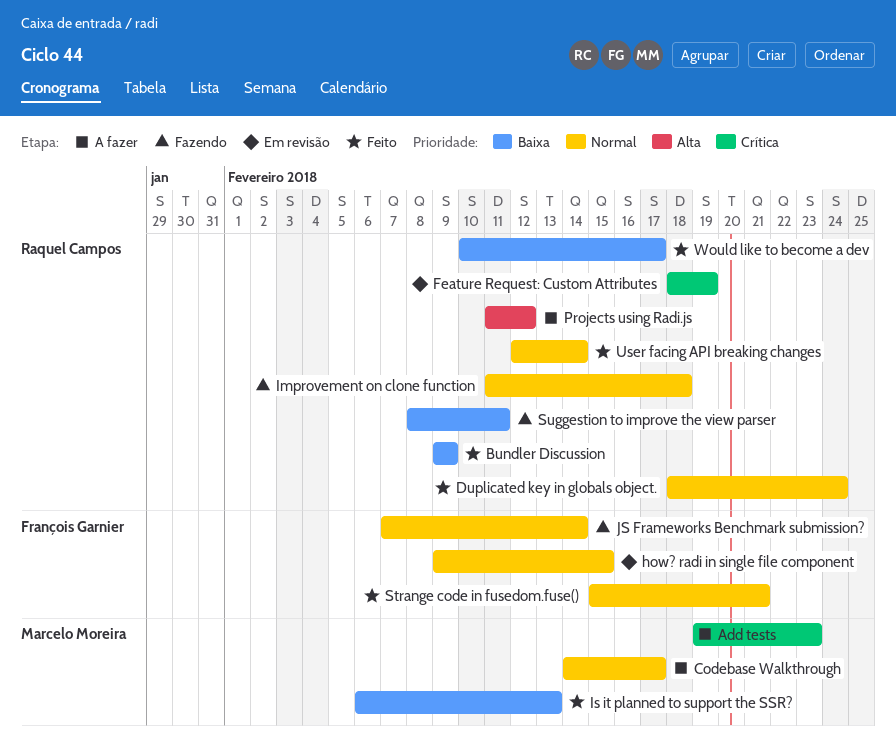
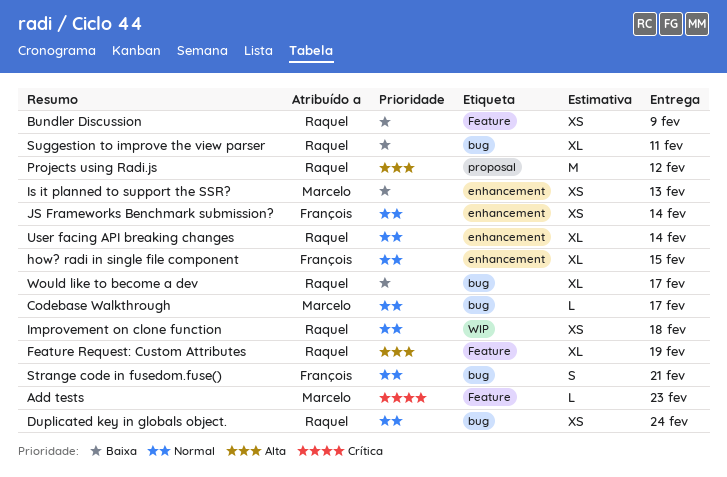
Feature Request: Custom Attributes, priority: Crítica -> Alta

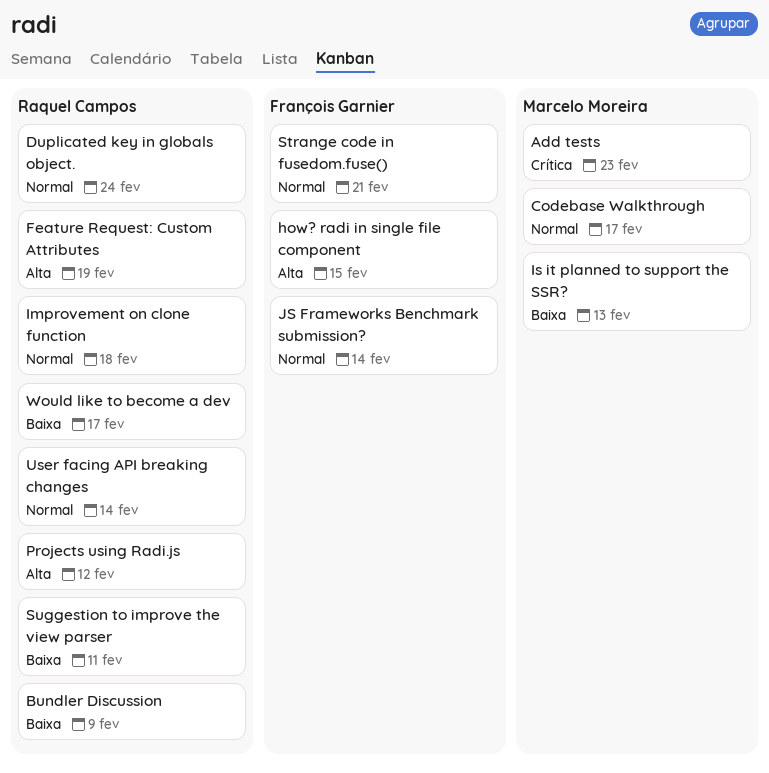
how? radi in single file component, priority: Normal -> Alta

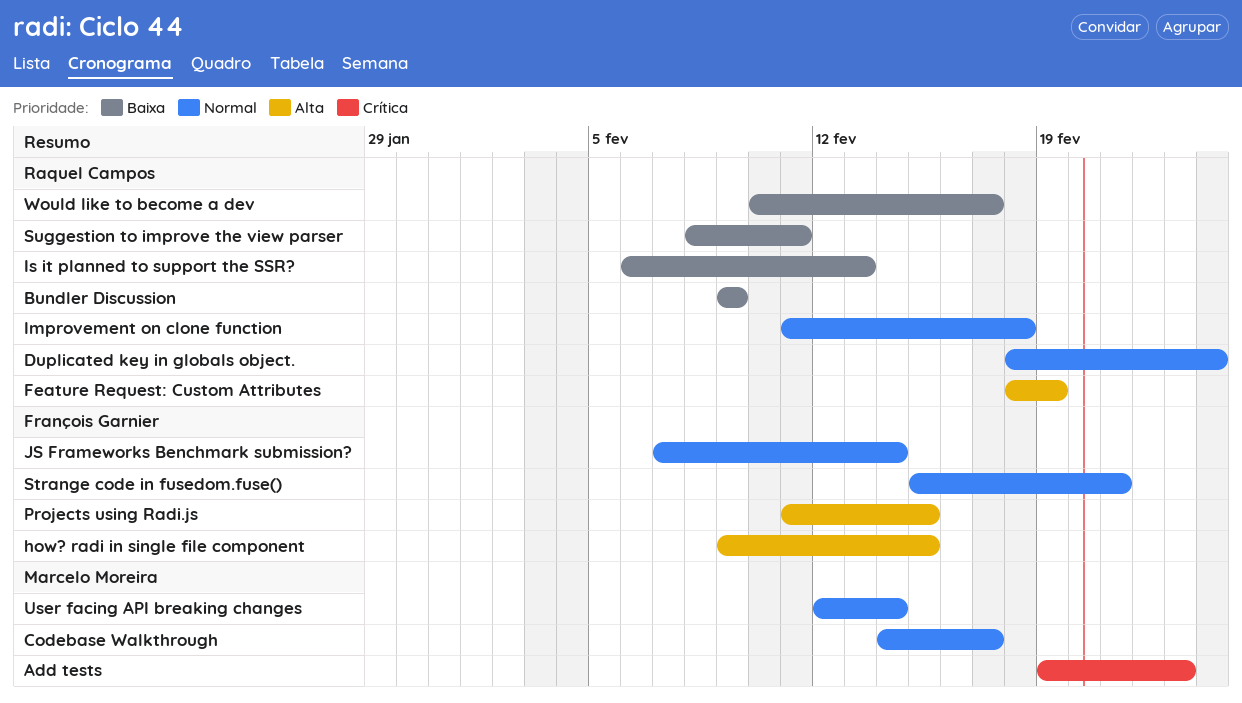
Is it planned to support the SSR?, owner: Marcelo Moreira -> Raquel Campos
Projects using Radi.js, owner: Raquel Campos -> François Garnier
Projects using Radi.js, due: Feb 12 -> Feb 15
User facing API breaking changes, owner: Raquel Campos -> Marcelo Moreira

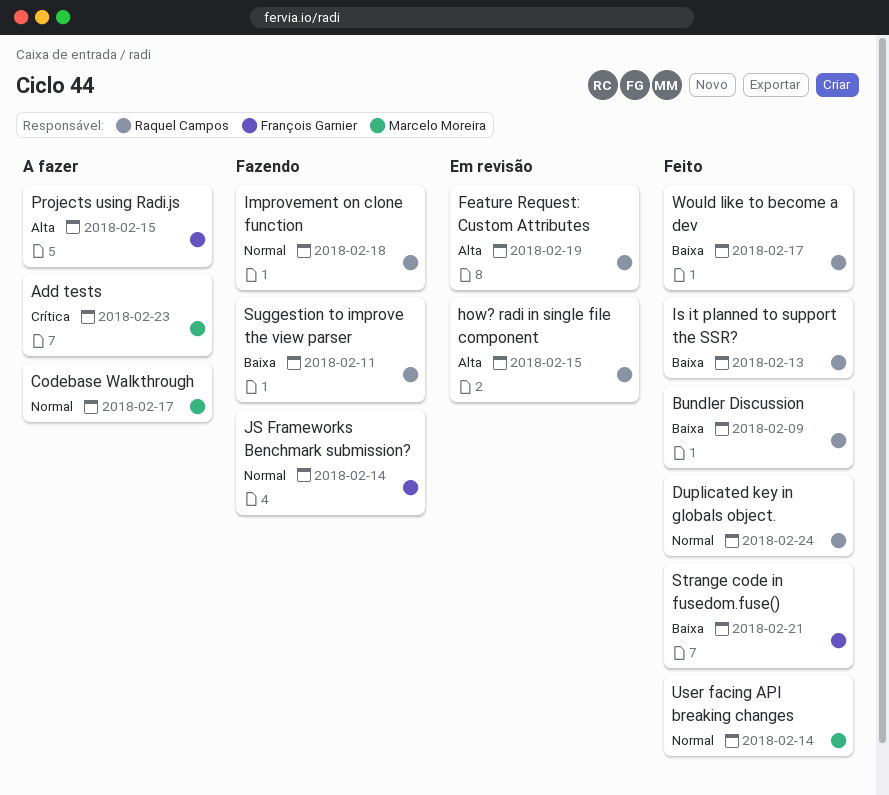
how? radi in single file component, owner: François Garnier -> Raquel Campos
Strange code in fusedom.fuse(), priority: Normal -> Baixa

